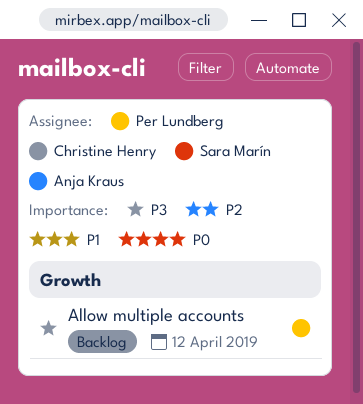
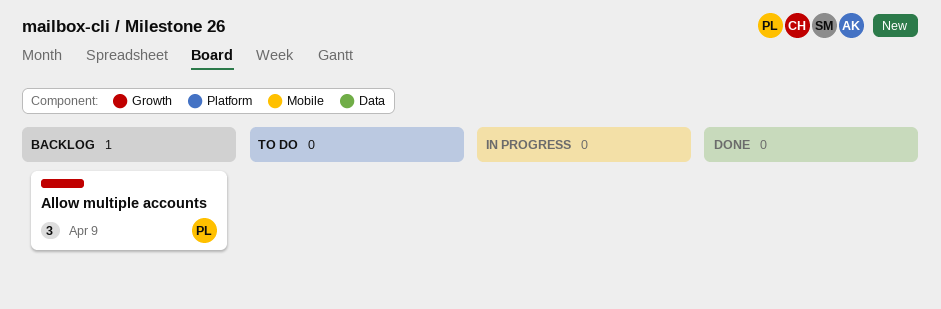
Allow multiple accounts, due: Apr 12 -> Apr 9

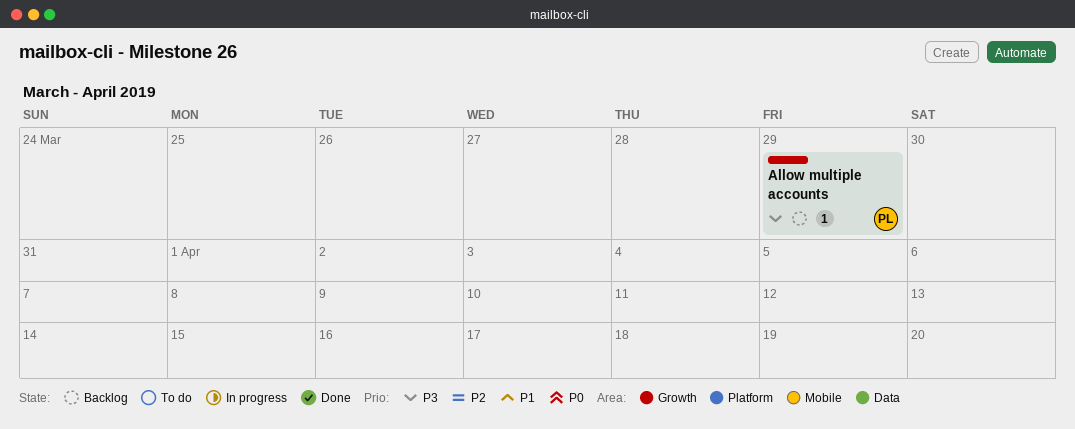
Allow multiple accounts, estimate: 3 -> 1
Allow multiple accounts, due: Apr 9 -> Mar 29

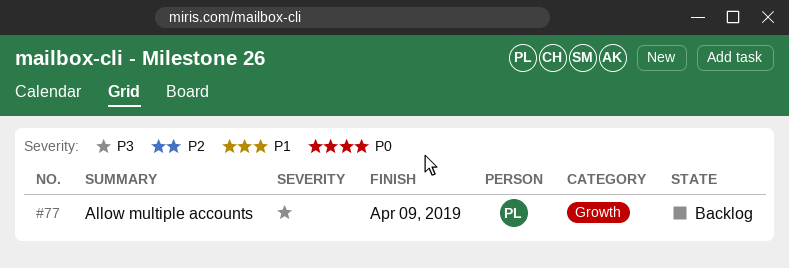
Allow multiple accounts, due: Mar 29 -> Apr 9

